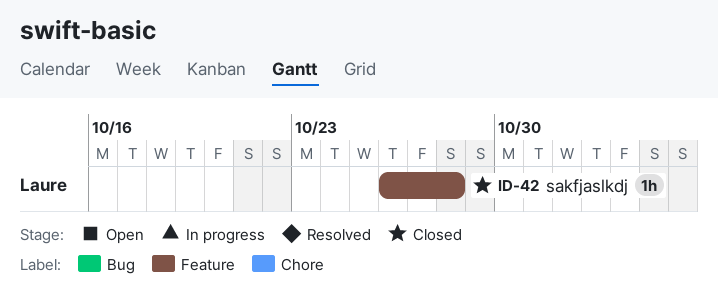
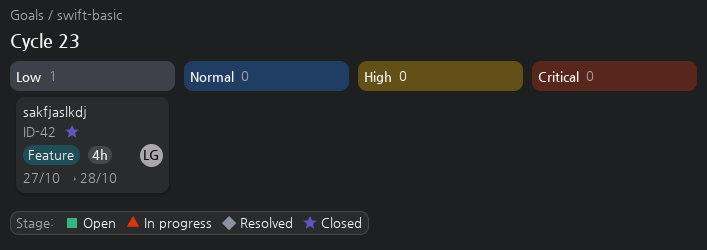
ID-42, estimate: 1h -> 4h
ID-42, start: Oct 26 -> Oct 27

